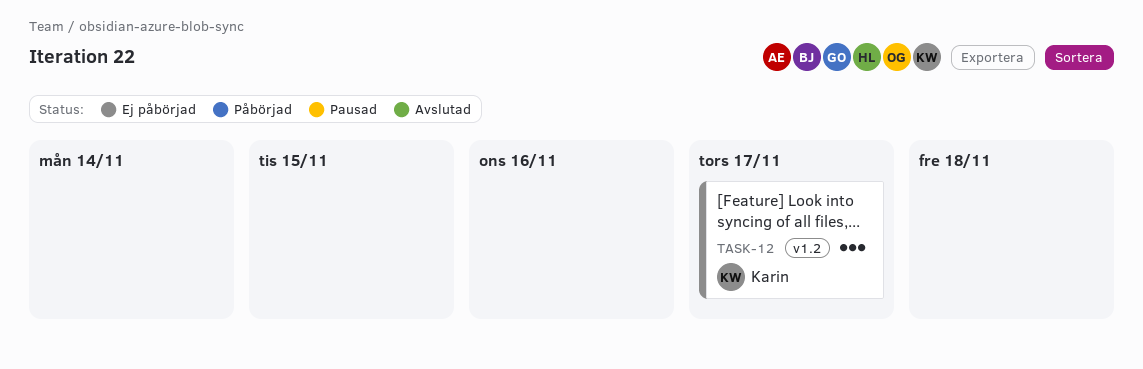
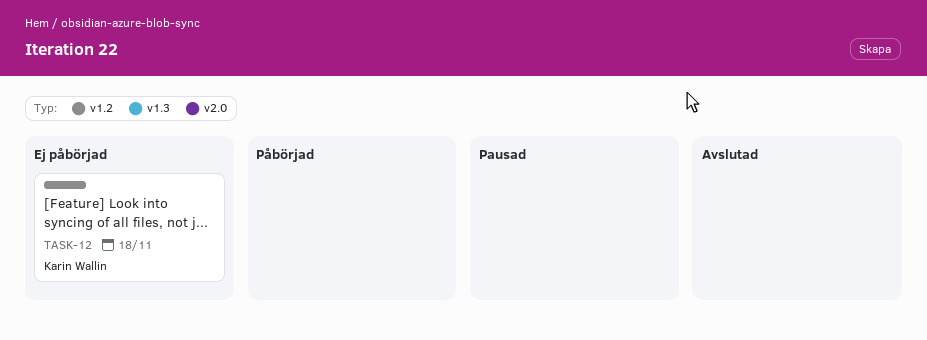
TASK-12, due: Nov 17 -> Nov 18

